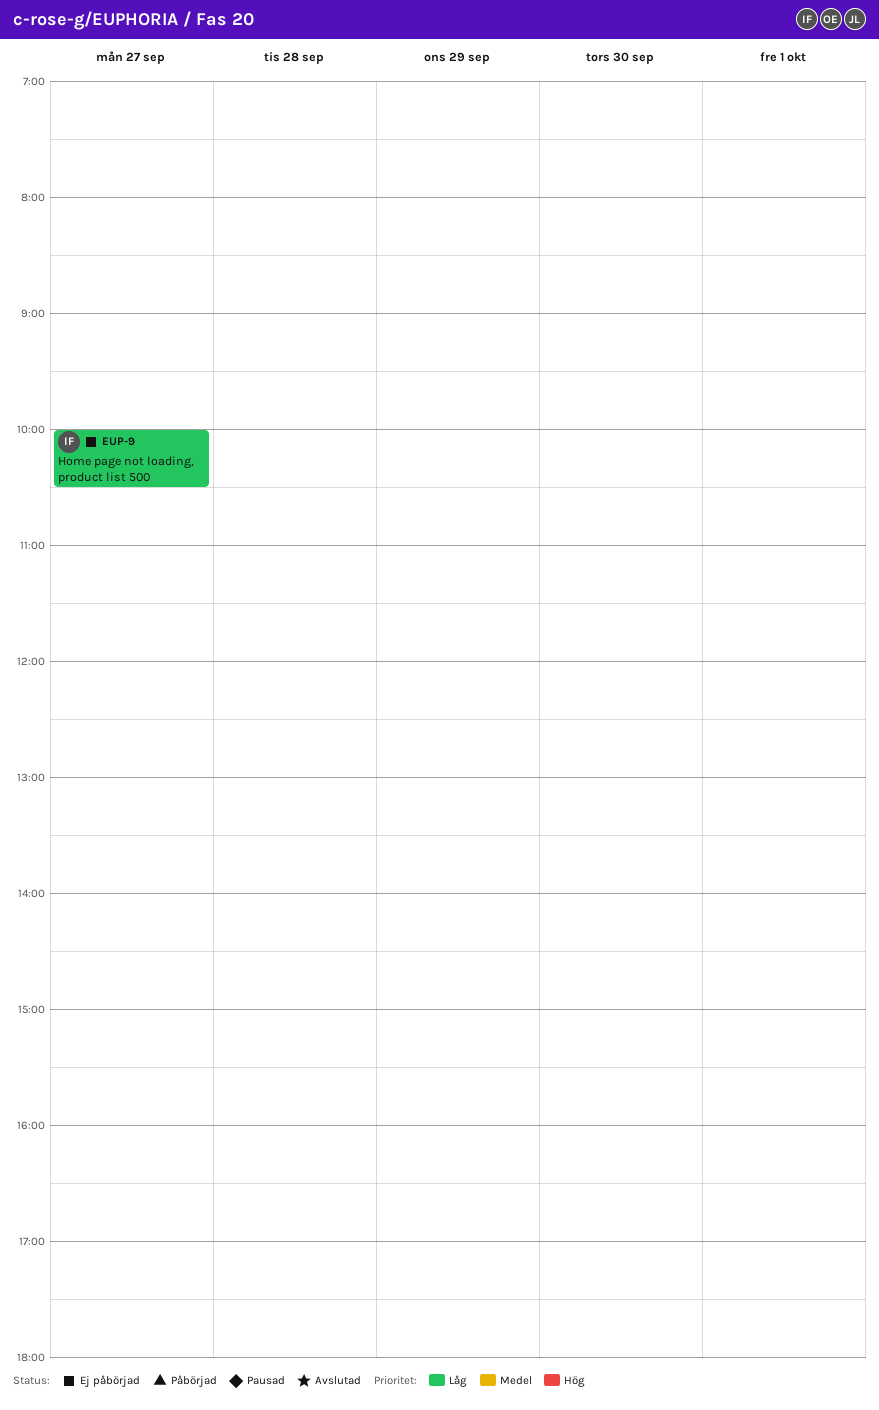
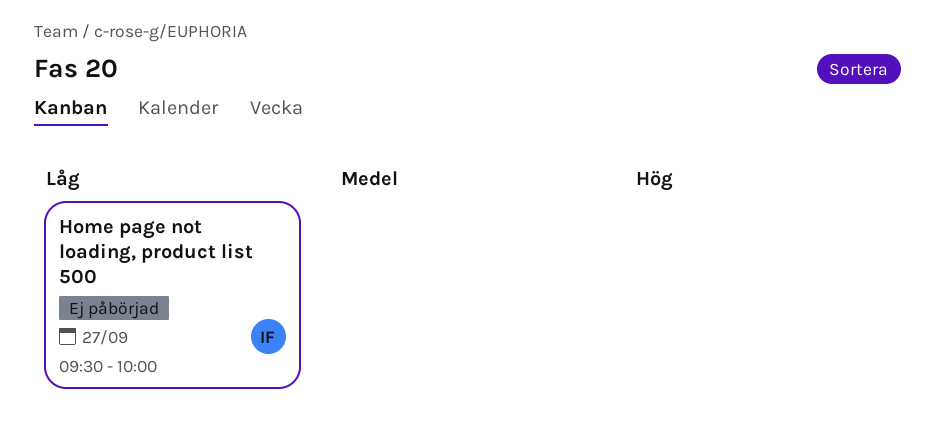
Home page not loading, product list 500, begins: 10:00 -> 09:30
Home page not loading, product list 500, ends: 10:30 -> 10:00

